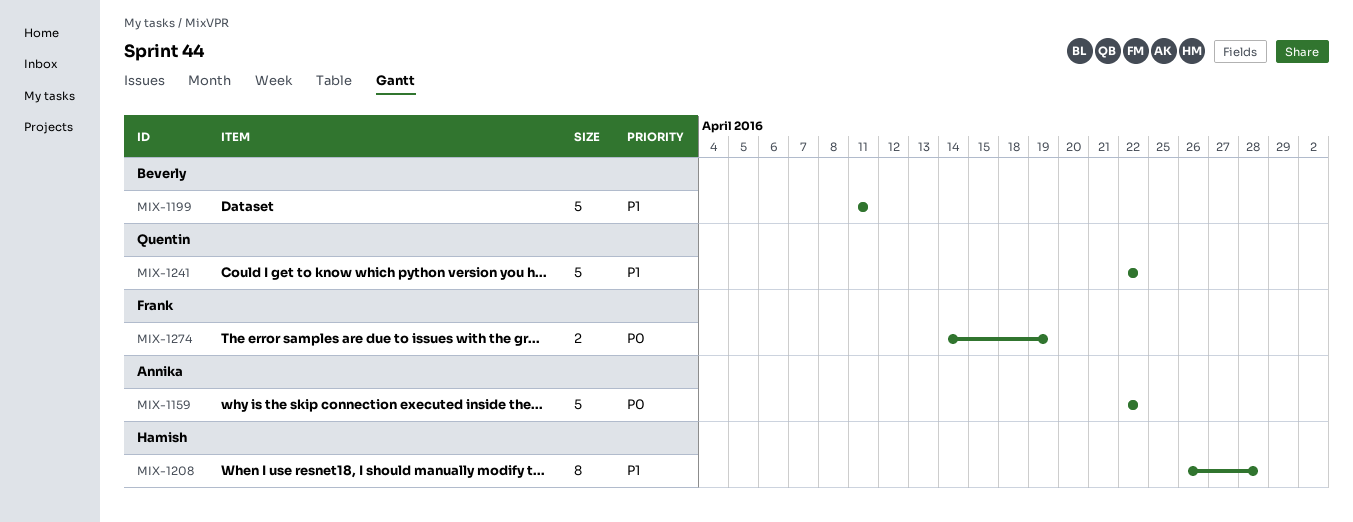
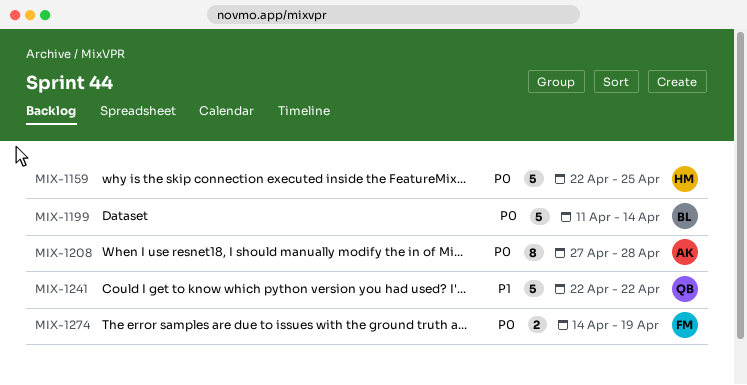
MIX-1159, owner: Annika -> Hamish
MIX-1159, due: Apr 22 -> Apr 25
MIX-1199, priority: P1 -> P0
MIX-1199, due: Apr 11 -> Apr 14
MIX-1208, owner: Hamish -> Annika
MIX-1208, priority: P1 -> P0
MIX-1208, start: Apr 26 -> Apr 27

